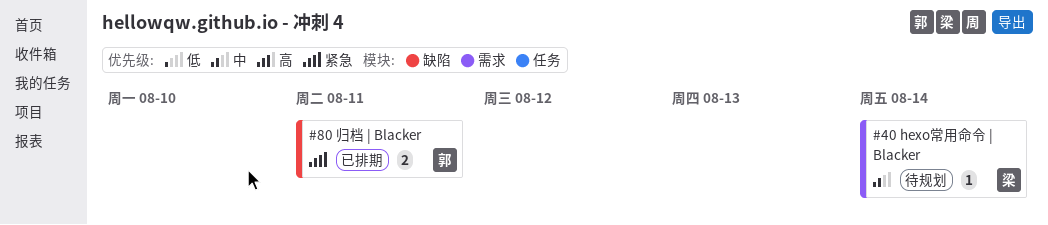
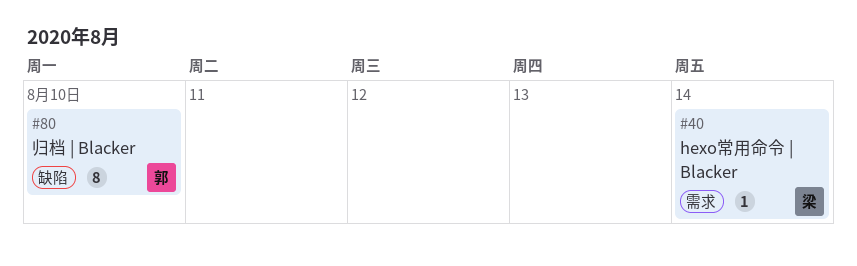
#80, estimate: 2 -> 8
#80, due: Aug 11 -> Aug 10

